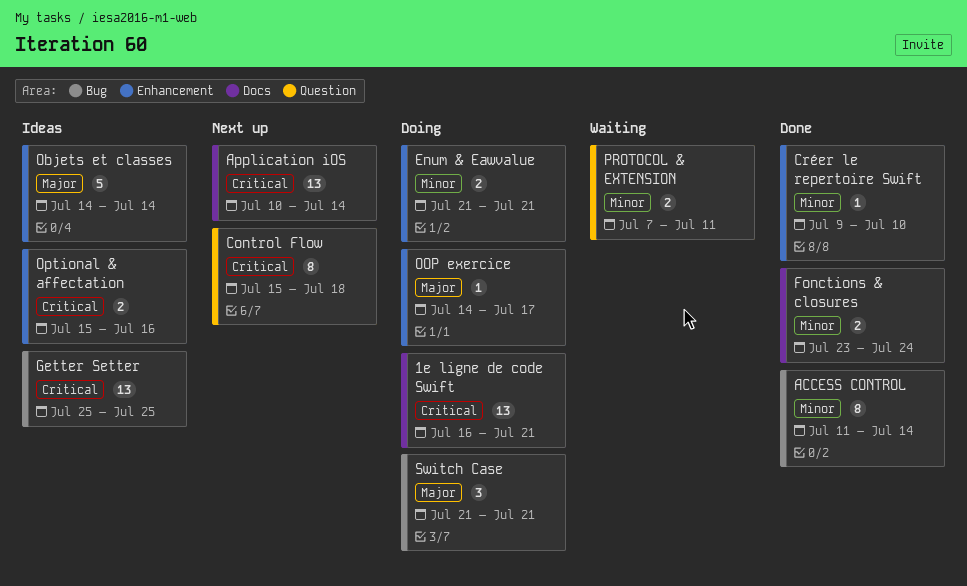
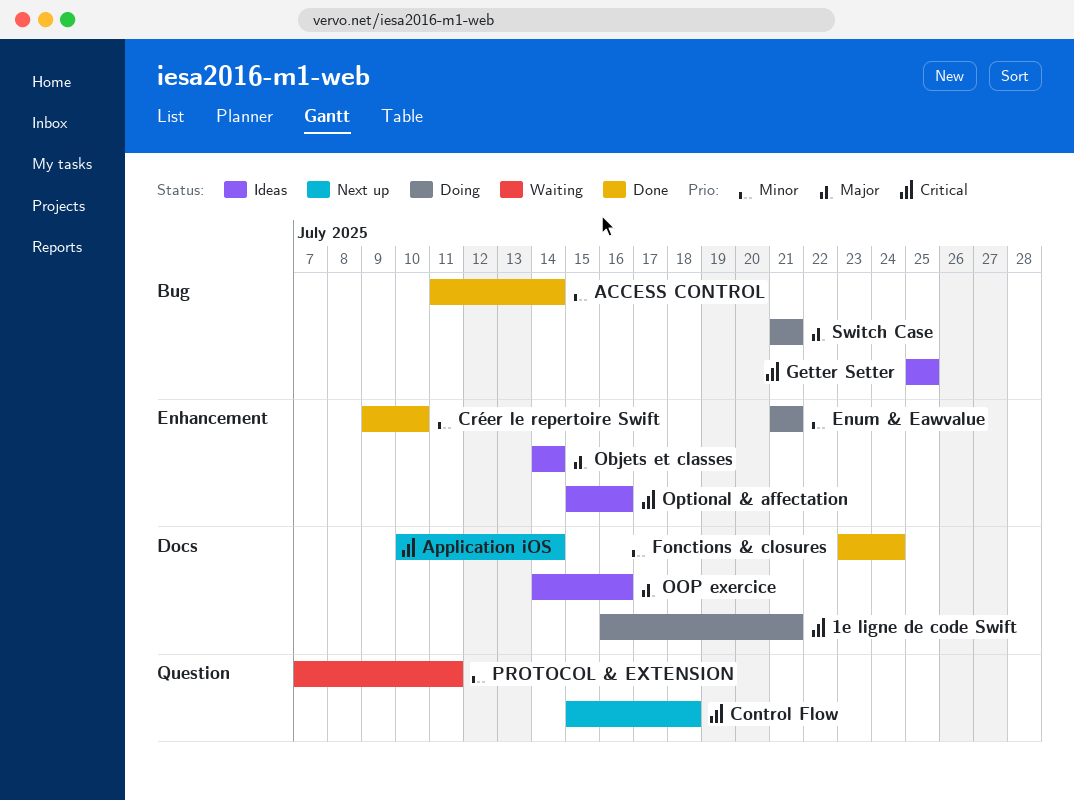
OOP exercice, status: Doing -> Ideas
OOP exercice, label: Enhancement -> Docs
OOP exercice, due: Jul 17 -> Jul 16

